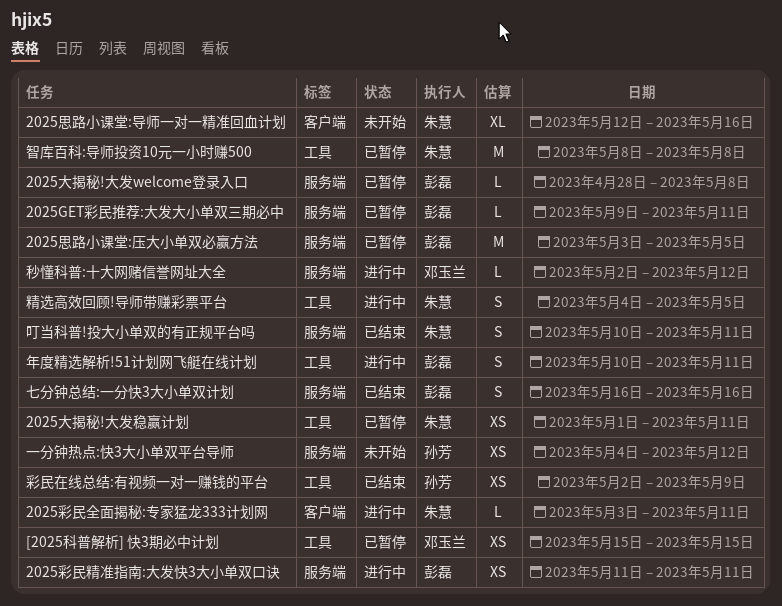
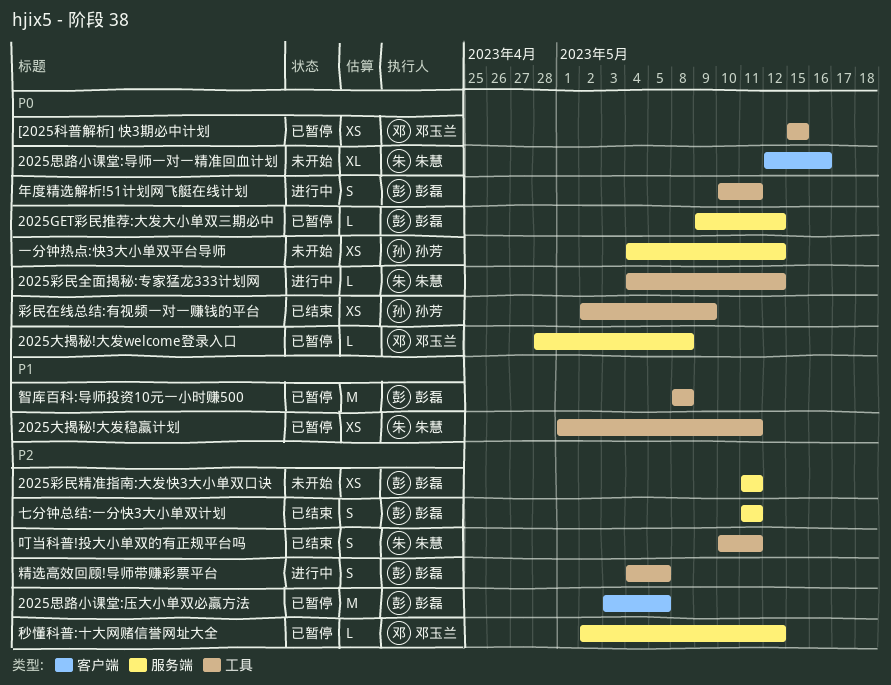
2025GET彩民推荐:大发大小单双三期必中, due: May 11 -> May 12
2025大揭秘!大发welcome登录入口, owner: 彭磊 -> 邓玉兰
2025彩民全面揭秘:专家猛龙333计划网, label: 客户端 -> 工具
2025彩民全面揭秘:专家猛龙333计划网, start: May 3 -> May 4
2025彩民全面揭秘:专家猛龙333计划网, due: May 11 -> May 12
2025彩民精准指南:大发快3大小单双口诀, status: 进行中 -> 未开始
2025思路小课堂:压大小单双必赢方法, label: 服务端 -> 客户端
七分钟总结:一分快3大小单双计划, start: May 16 -> May 11
七分钟总结:一分快3大小单双计划, due: May 16 -> May 11
叮当科普!投大小单双的有正规平台吗, label: 服务端 -> 工具
智库百科:导师投资10元一小时赚500, owner: 朱慧 -> 彭磊
秒懂科普:十大网赌信誉网址大全, status: 进行中 -> 已暂停
精选高效回顾!导师带赚彩票平台, owner: 朱慧 -> 彭磊

